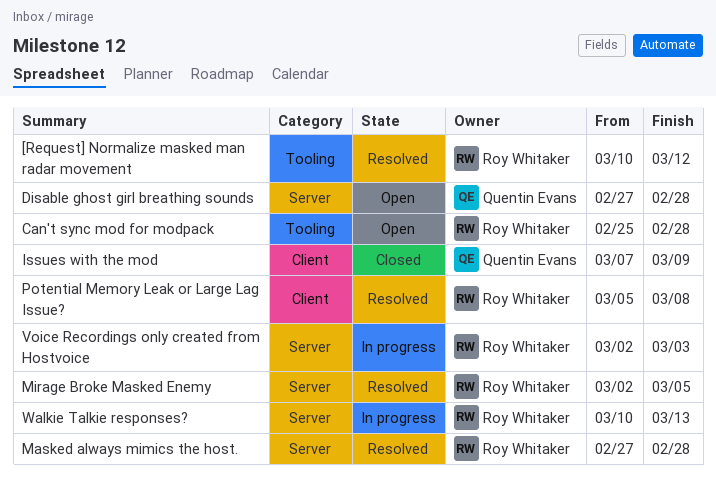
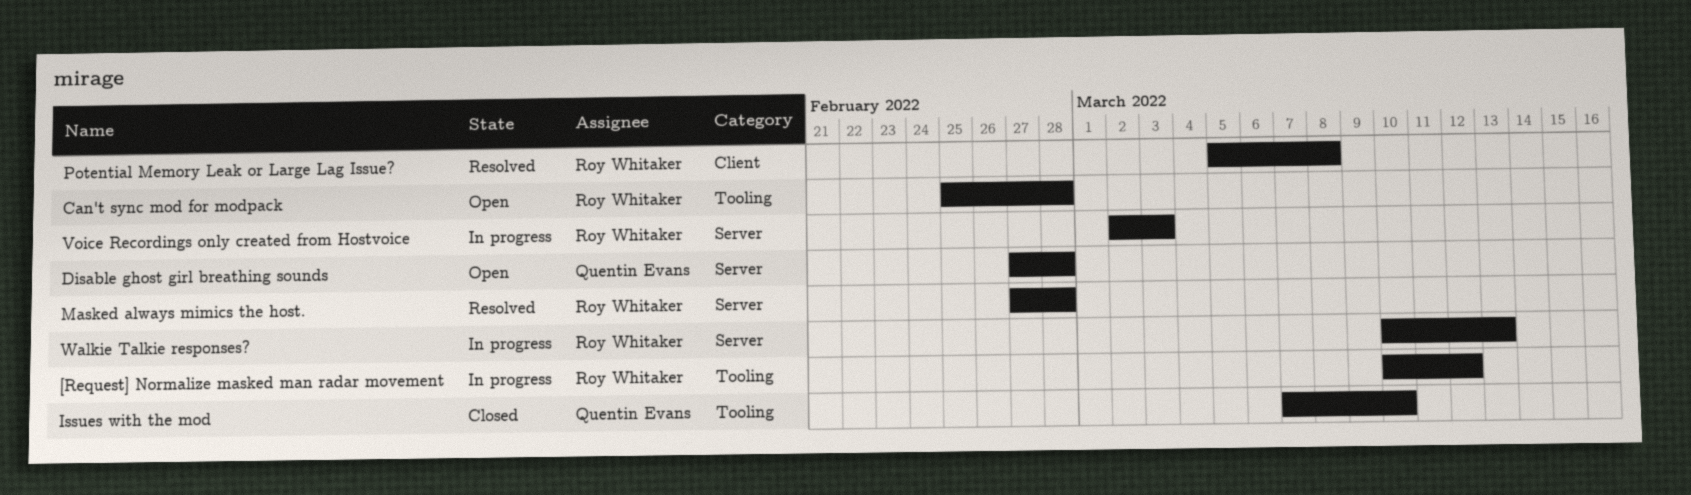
[Request] Normalize masked man radar movement, status: Resolved -> In progress
Issues with the mod, label: Client -> Tooling
Issues with the mod, due: Mar 9 -> Mar 10
Mirage Broke Masked Enemy: present -> none

